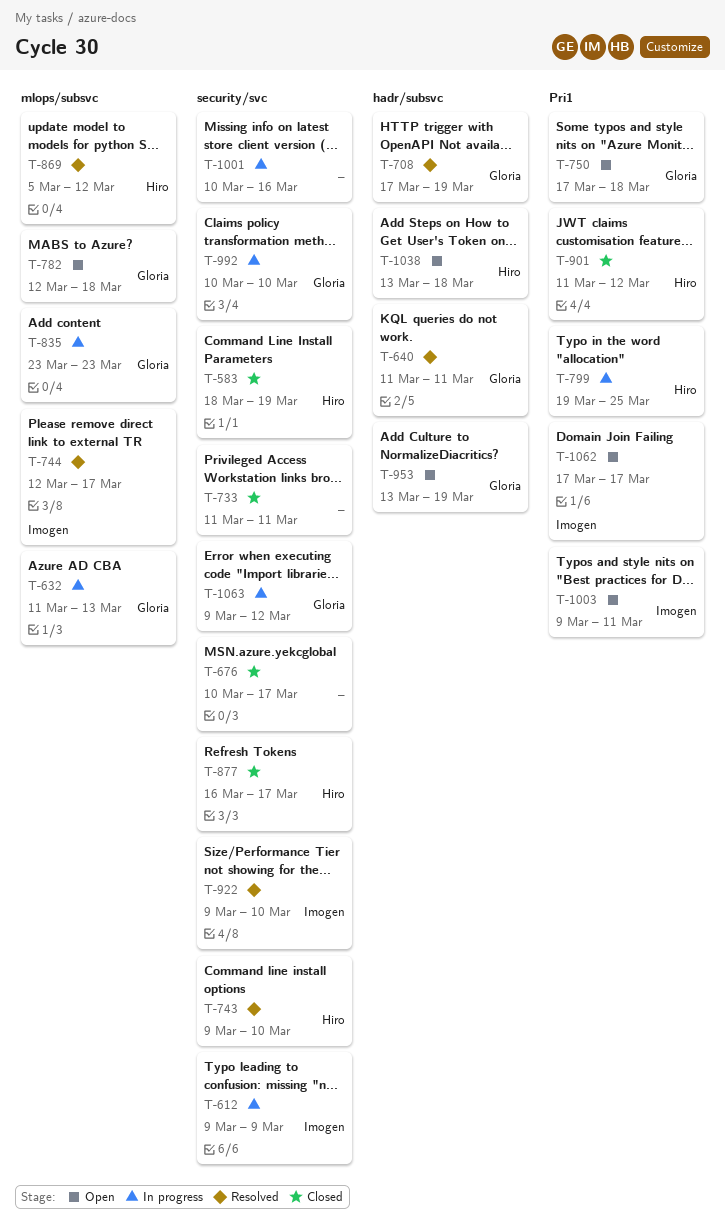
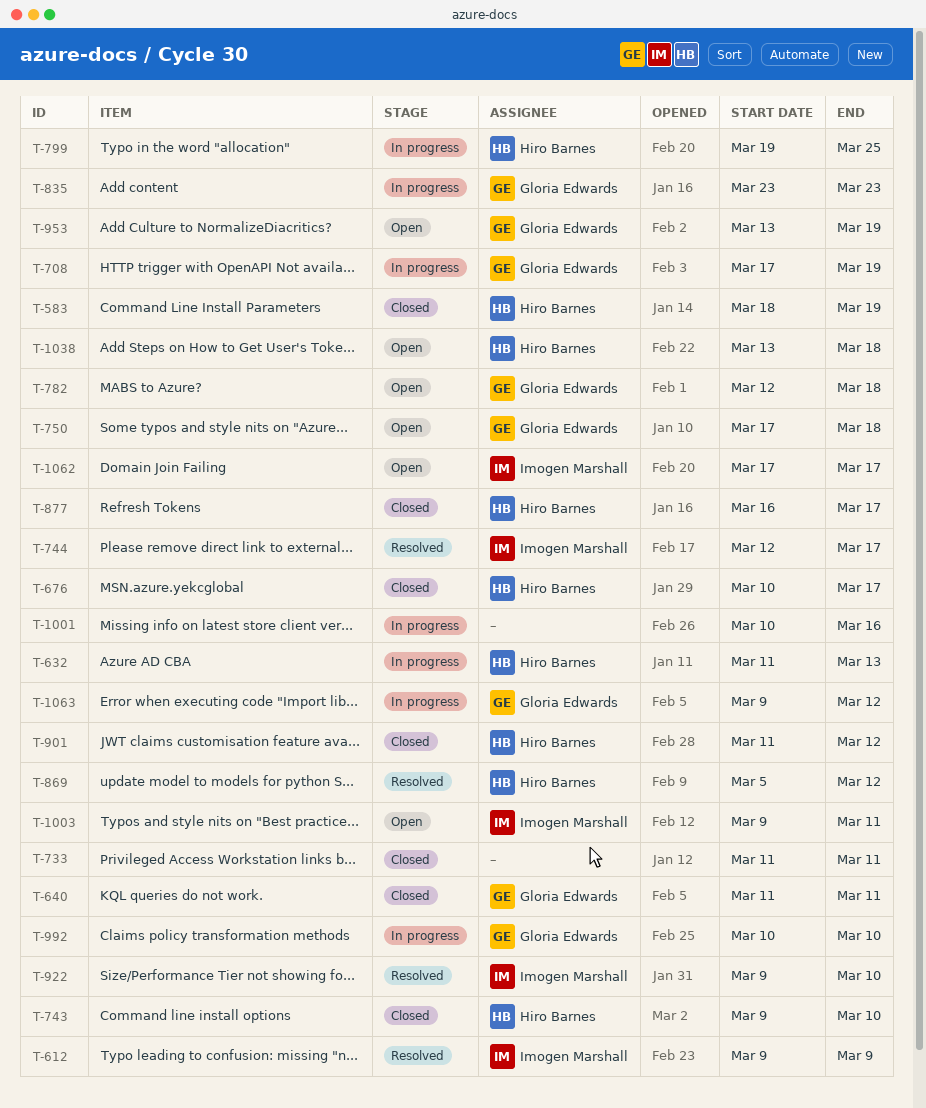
T-612, status: In progress -> Resolved
T-632, owner: Gloria Edwards -> Hiro Barnes
T-640, status: Resolved -> Closed
T-676, owner: none -> Hiro Barnes
T-708, status: Resolved -> In progress
T-743, status: Resolved -> Closed

